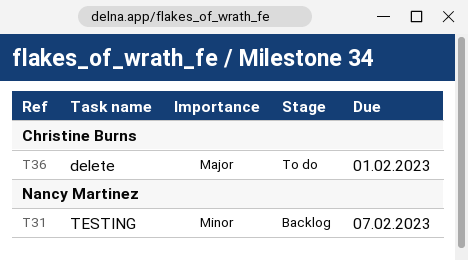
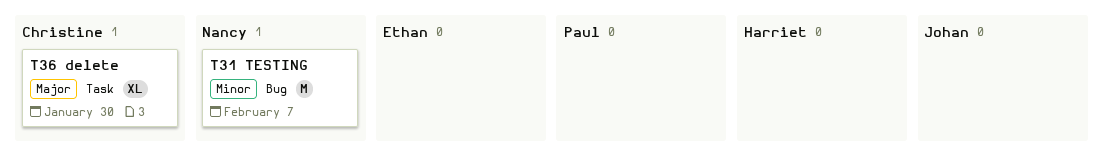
T36, due: Feb 1 -> Jan 30

